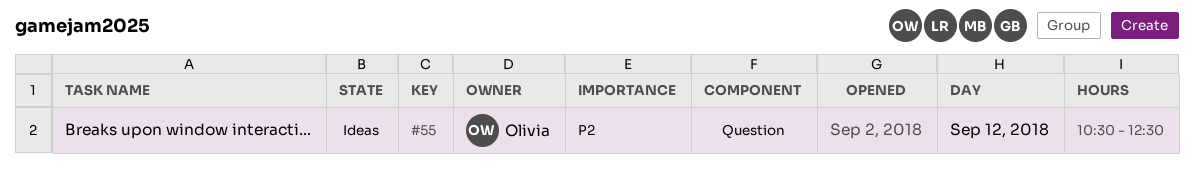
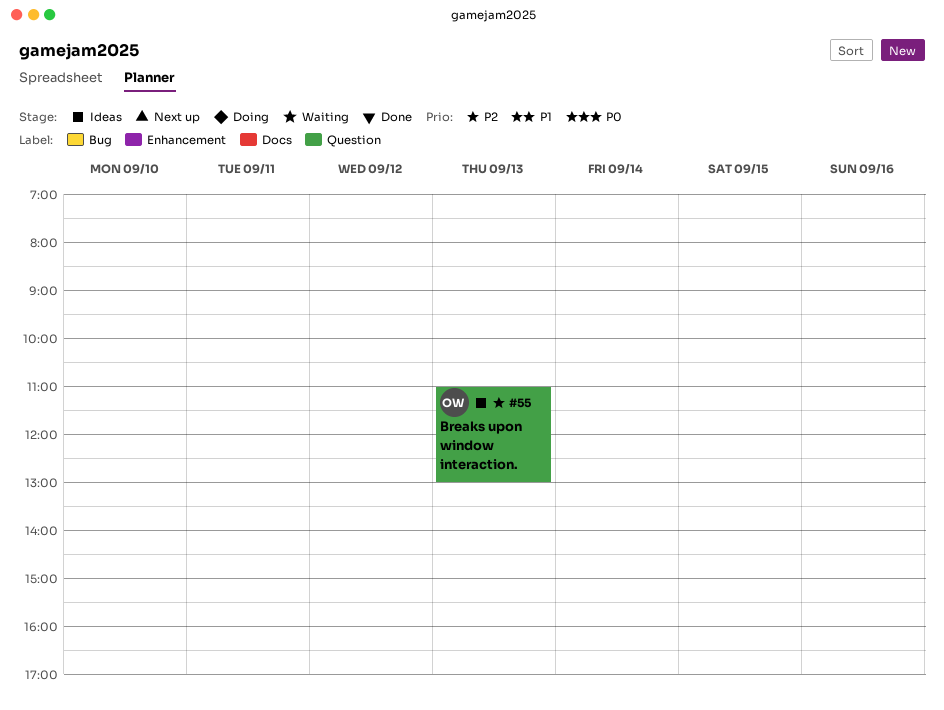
#55, day: Sep 12 -> Sep 13
#55, begins: 10:30 -> 11:00
#55, ends: 12:30 -> 13:00

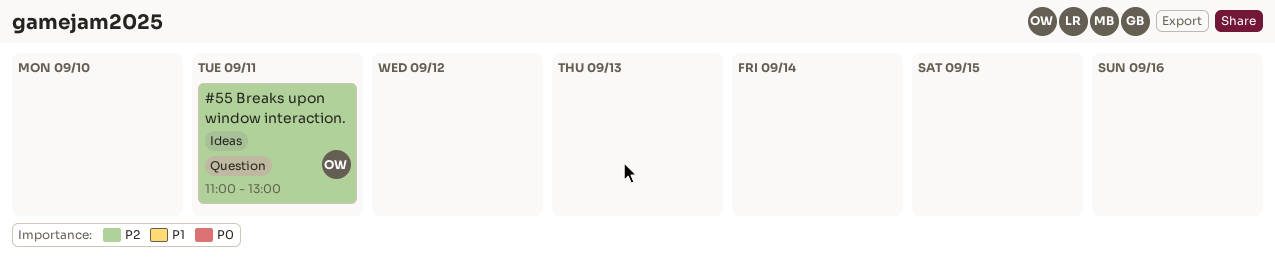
#55, day: Sep 13 -> Sep 11

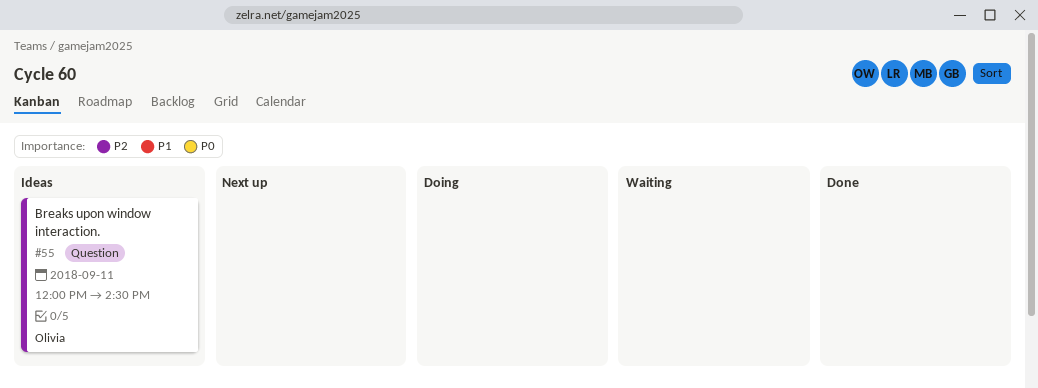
#55, begins: 11:00 -> 12:00
#55, ends: 13:00 -> 14:30

